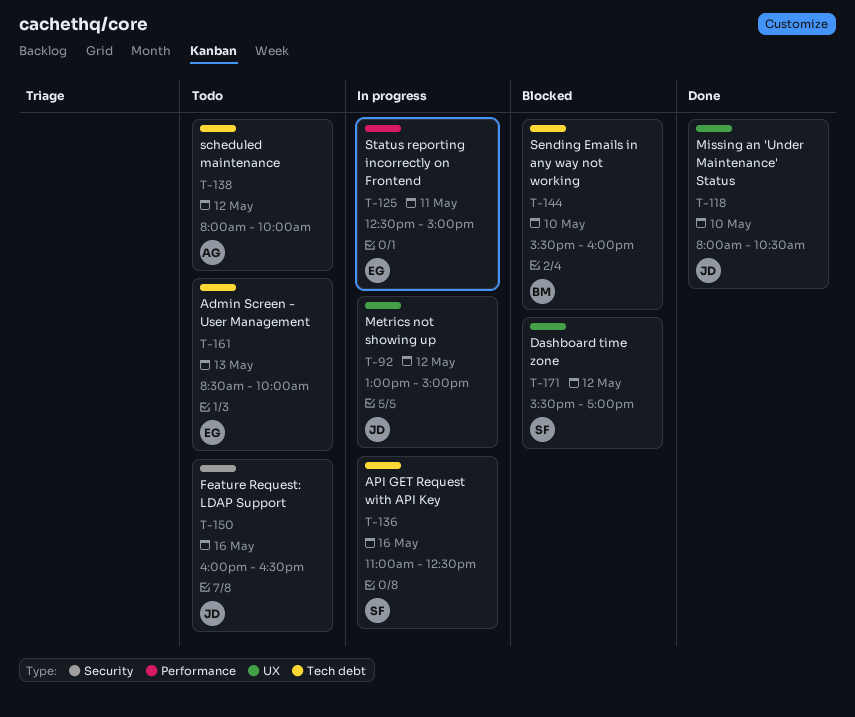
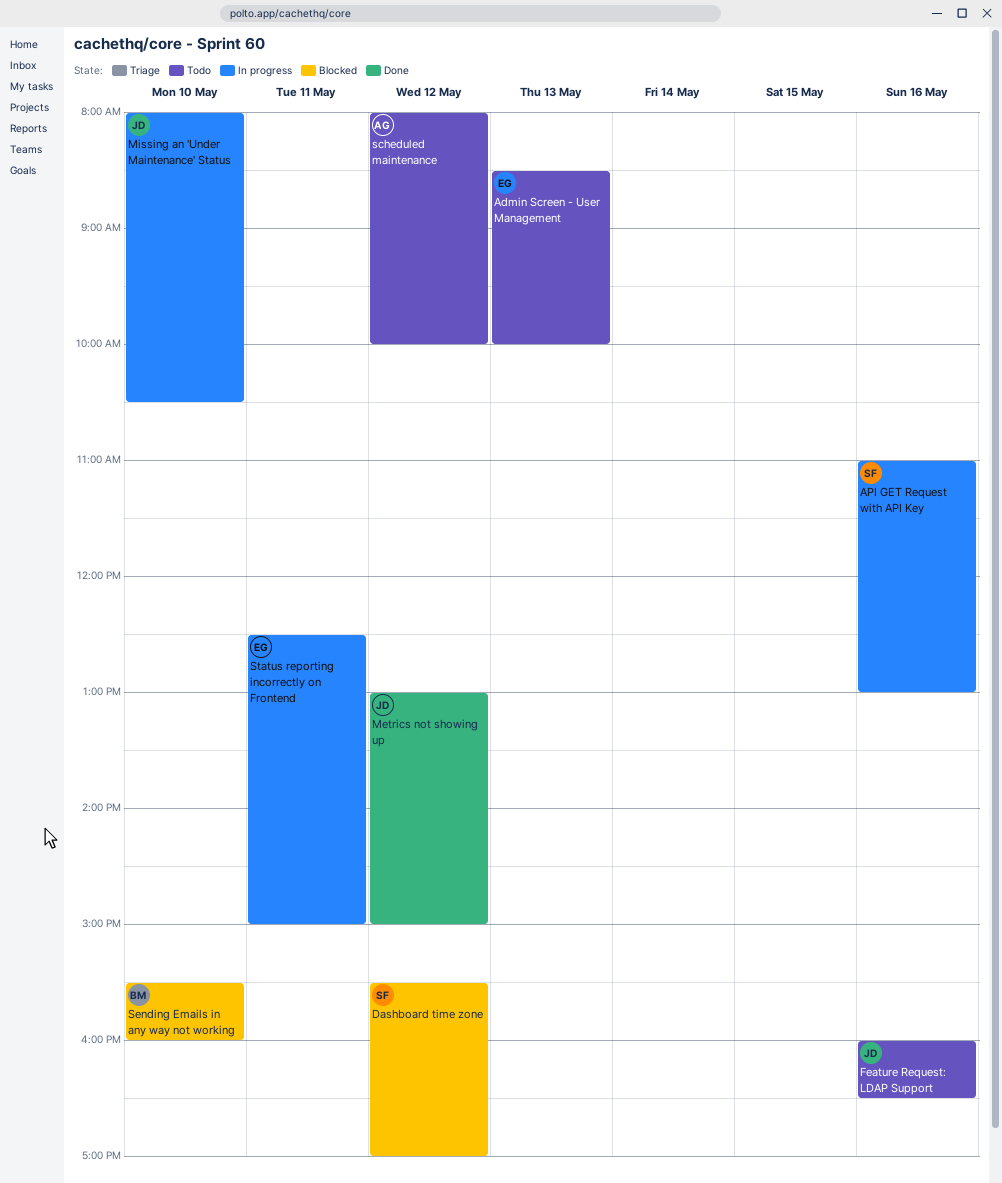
API GET Request with API Key, ends: 12:30 -> 13:00
Metrics not showing up, status: In progress -> Done
Missing an 'Under Maintenance' Status, status: Done -> In progress

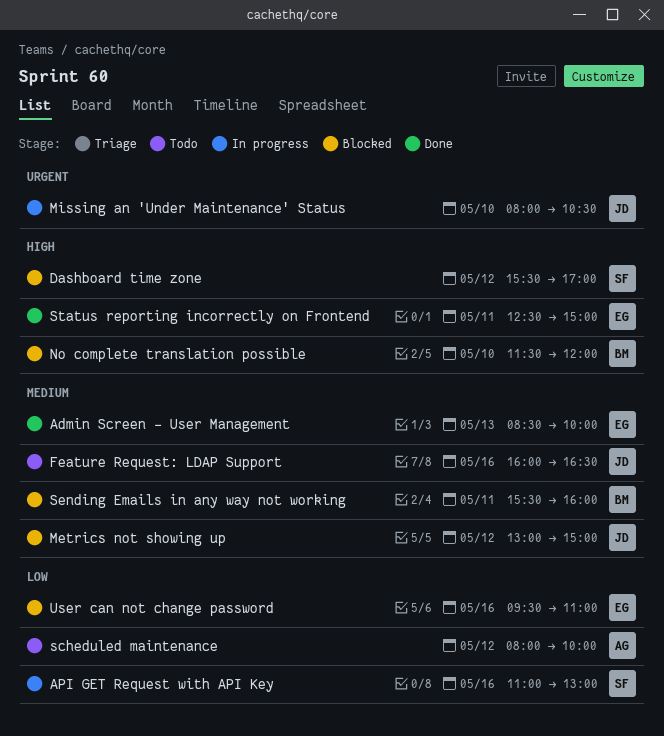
Admin Screen - User Management, status: Todo -> Done
Metrics not showing up, status: Done -> Blocked
No complete translation possible: none -> present
Sending Emails in any way not working, day: May 10 -> May 11
Status reporting incorrectly on Frontend, status: In progress -> Done
User can not change password: none -> present

